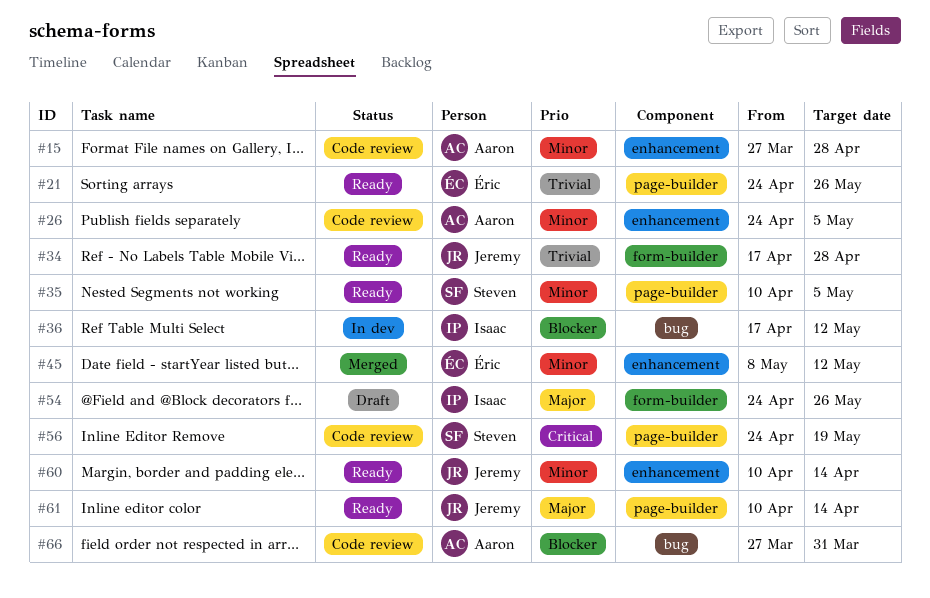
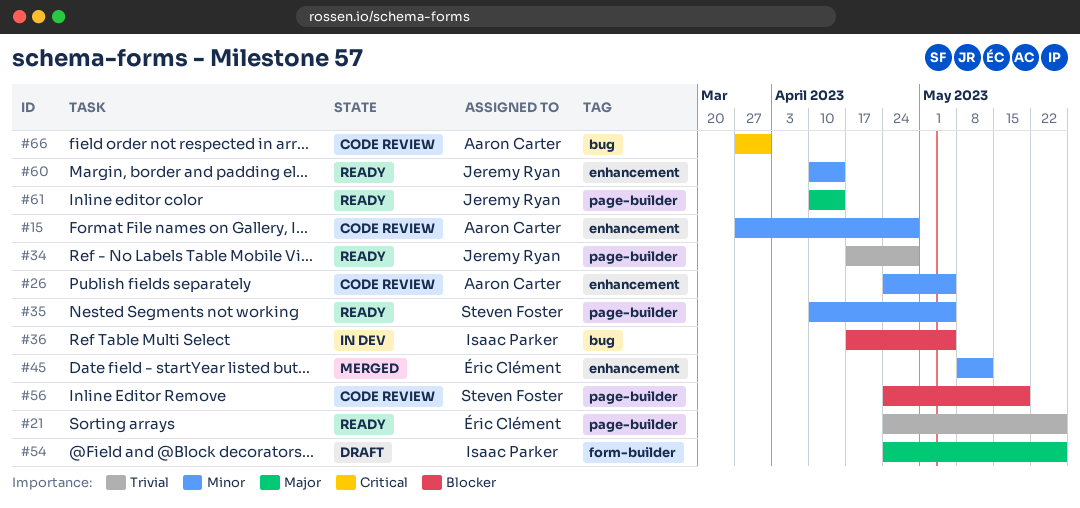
#34, label: form-builder -> page-builder
#36, due: May 12 -> May 5
#56, priority: Critical -> Blocker
#66, priority: Blocker -> Critical

